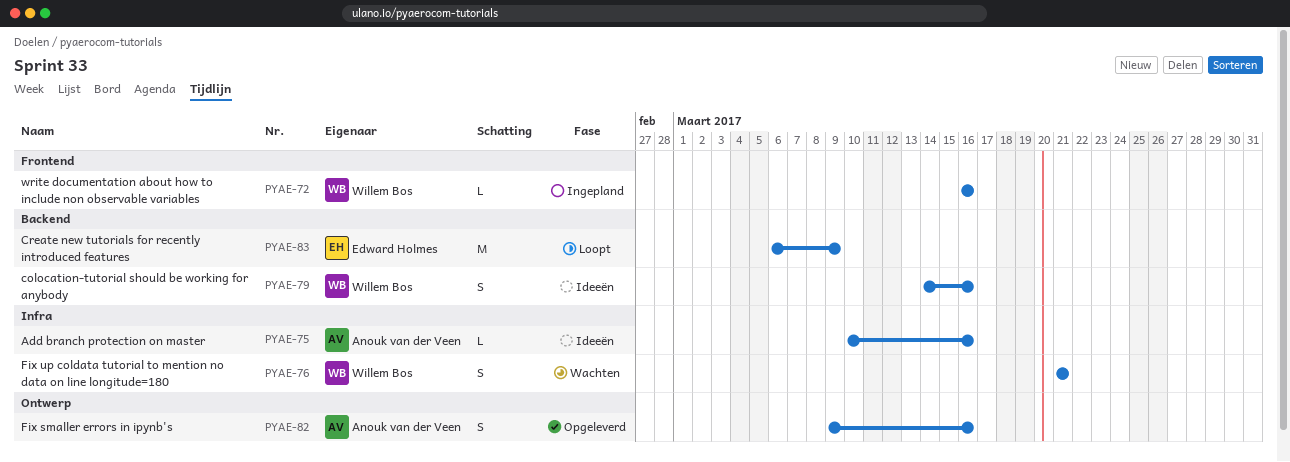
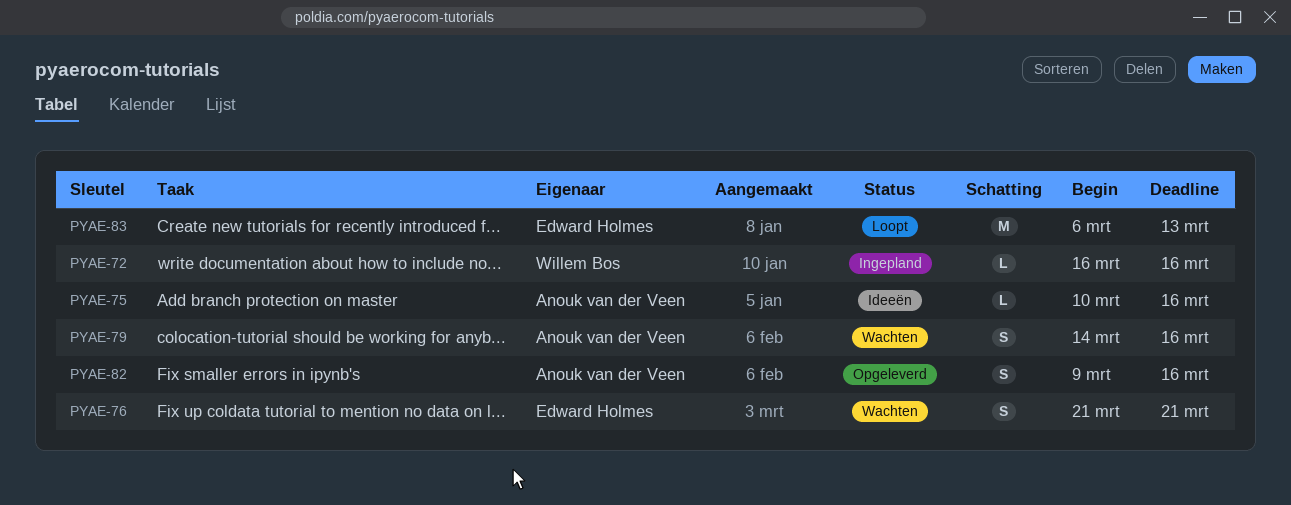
PYAE-76, owner: Willem Bos -> Edward Holmes
PYAE-79, status: Ideeën -> Wachten
PYAE-79, owner: Willem Bos -> Anouk van der Veen
PYAE-83, due: Mar 9 -> Mar 13

